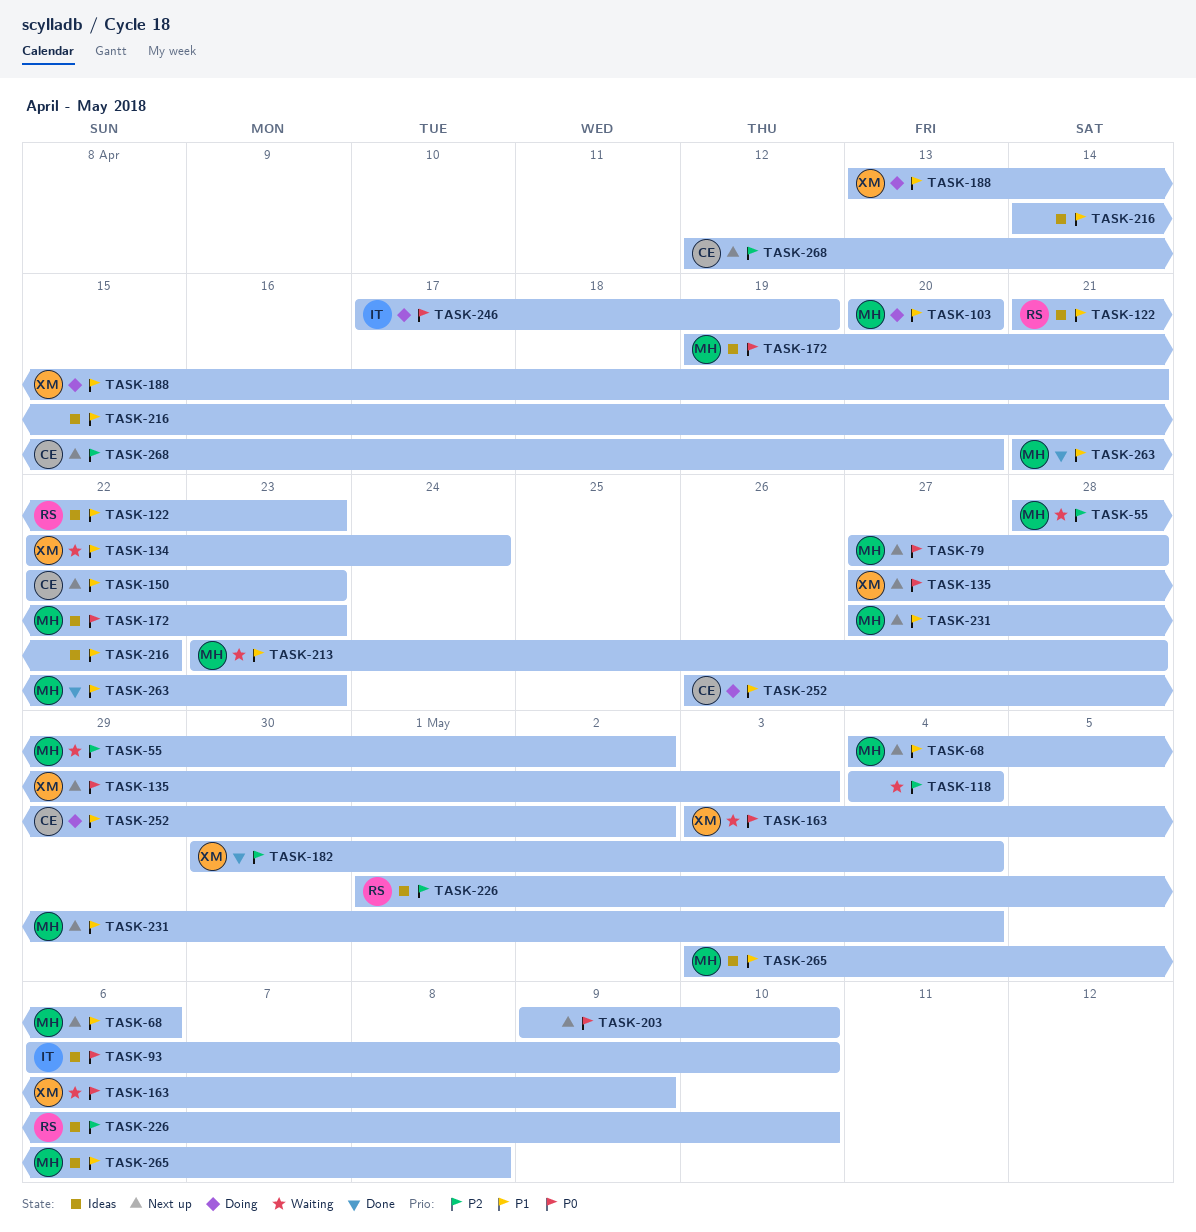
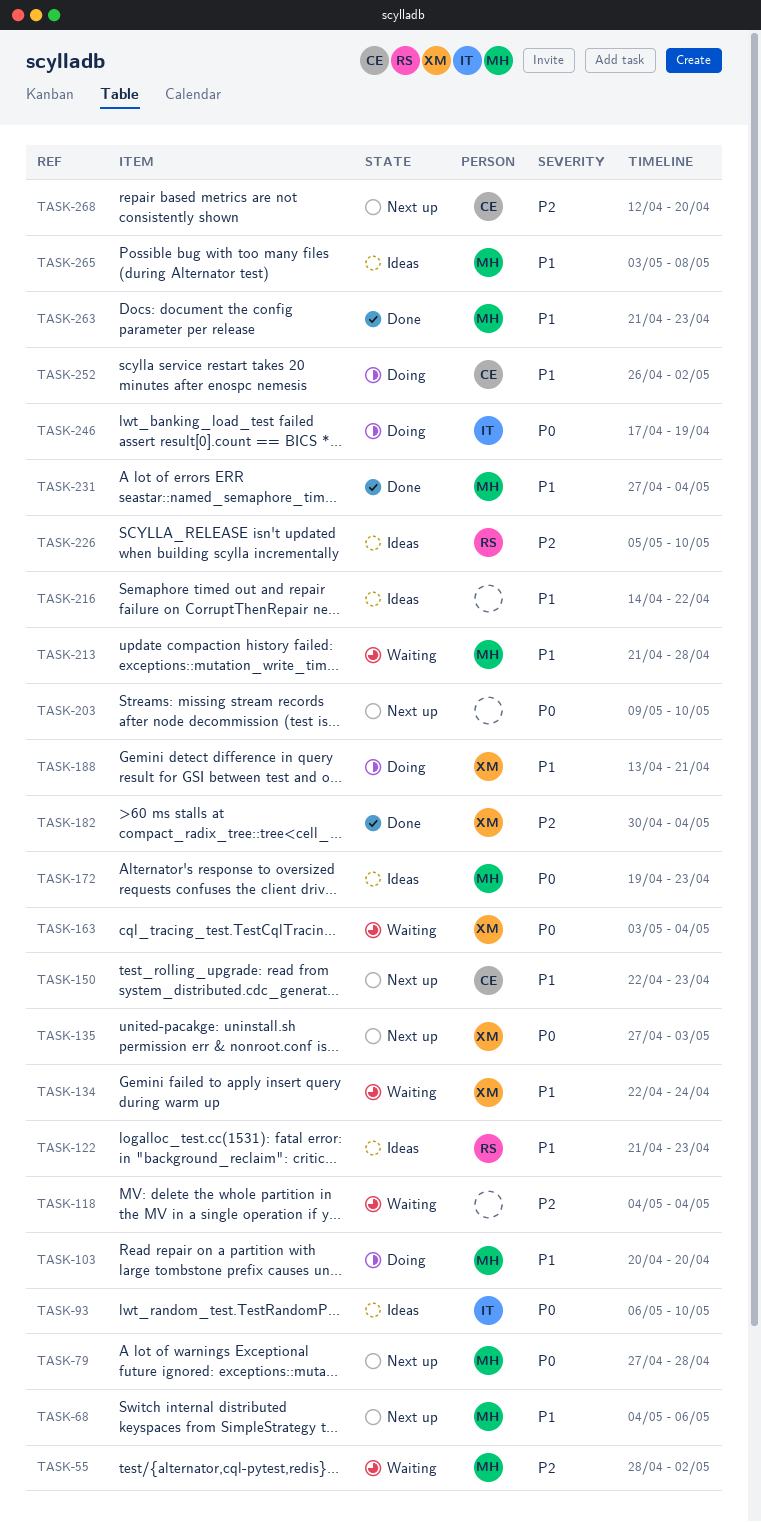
TASK-163, due: May 9 -> May 4
TASK-213, start: Apr 23 -> Apr 21
TASK-226, start: May 1 -> May 5
TASK-231, status: Next up -> Done

